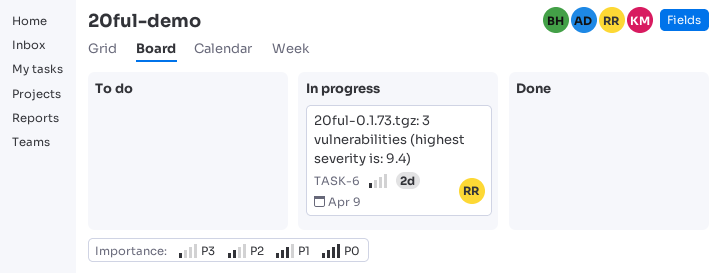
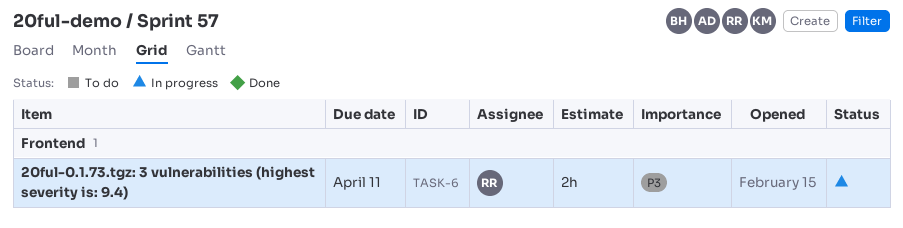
TASK-6, estimate: 2d -> 2h
TASK-6, due: Apr 9 -> Apr 11

